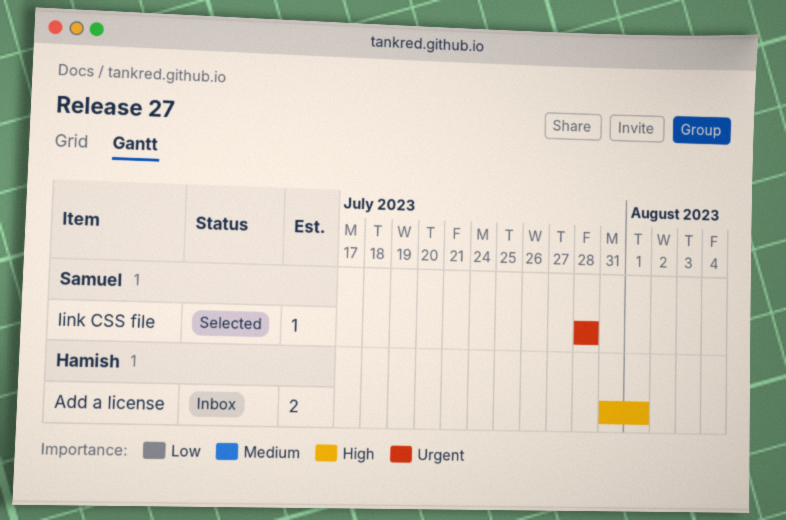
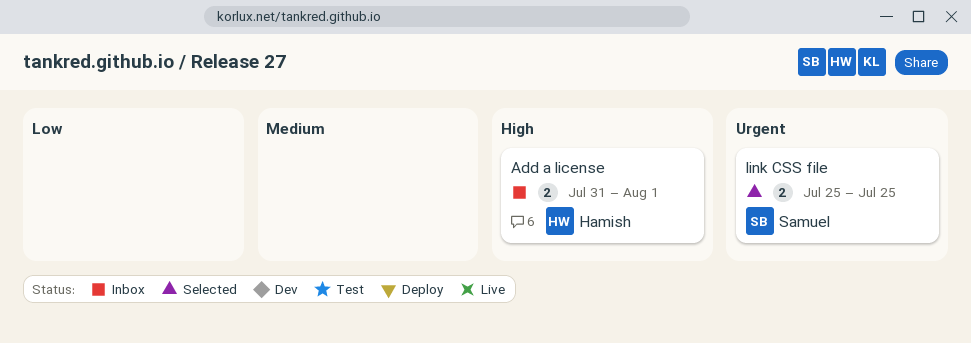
link CSS file, estimate: 1 -> 2
link CSS file, start: Jul 28 -> Jul 25
link CSS file, due: Jul 28 -> Jul 25

